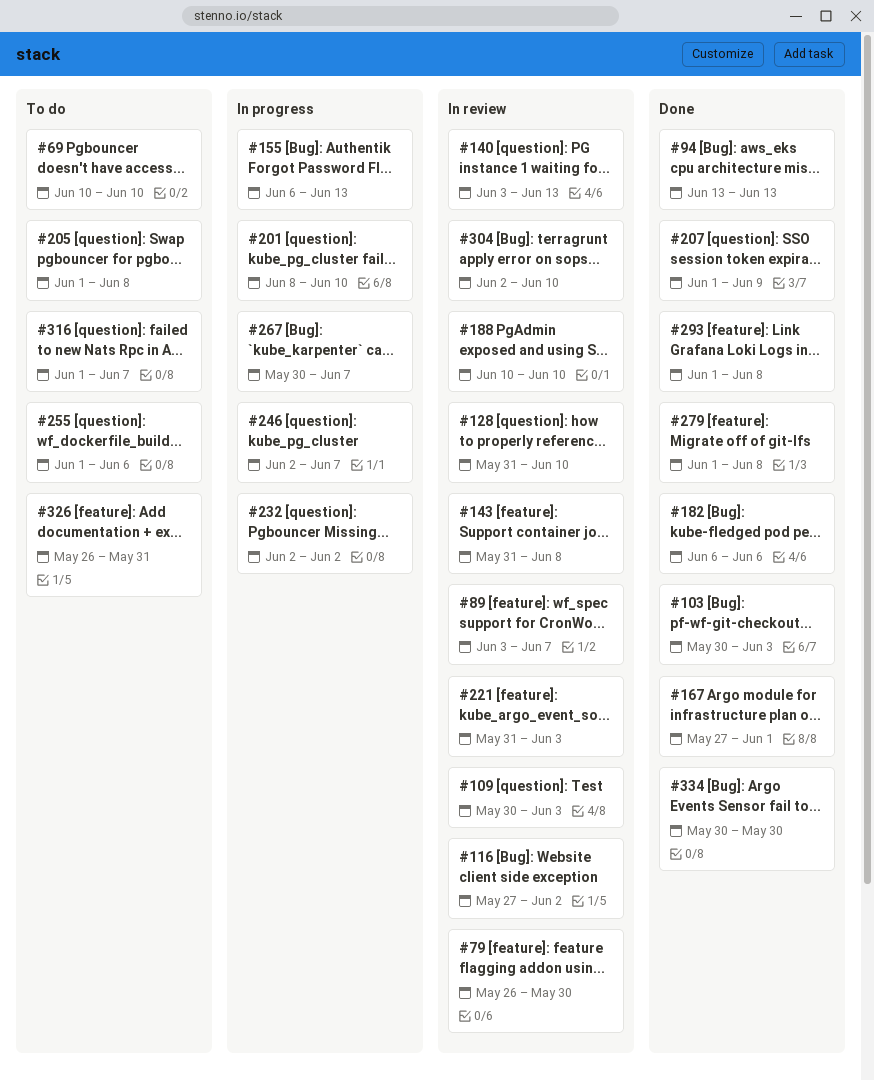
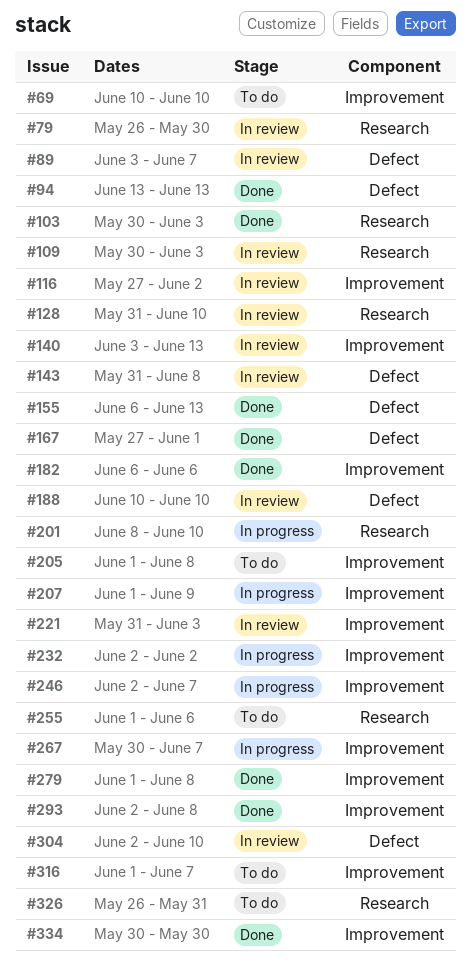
#155, status: In progress -> Done
#207, status: Done -> In progress
#293, start: Jun 1 -> Jun 2

